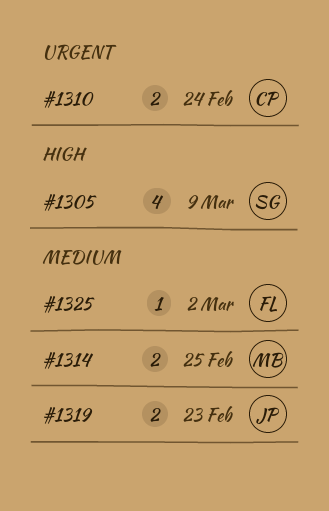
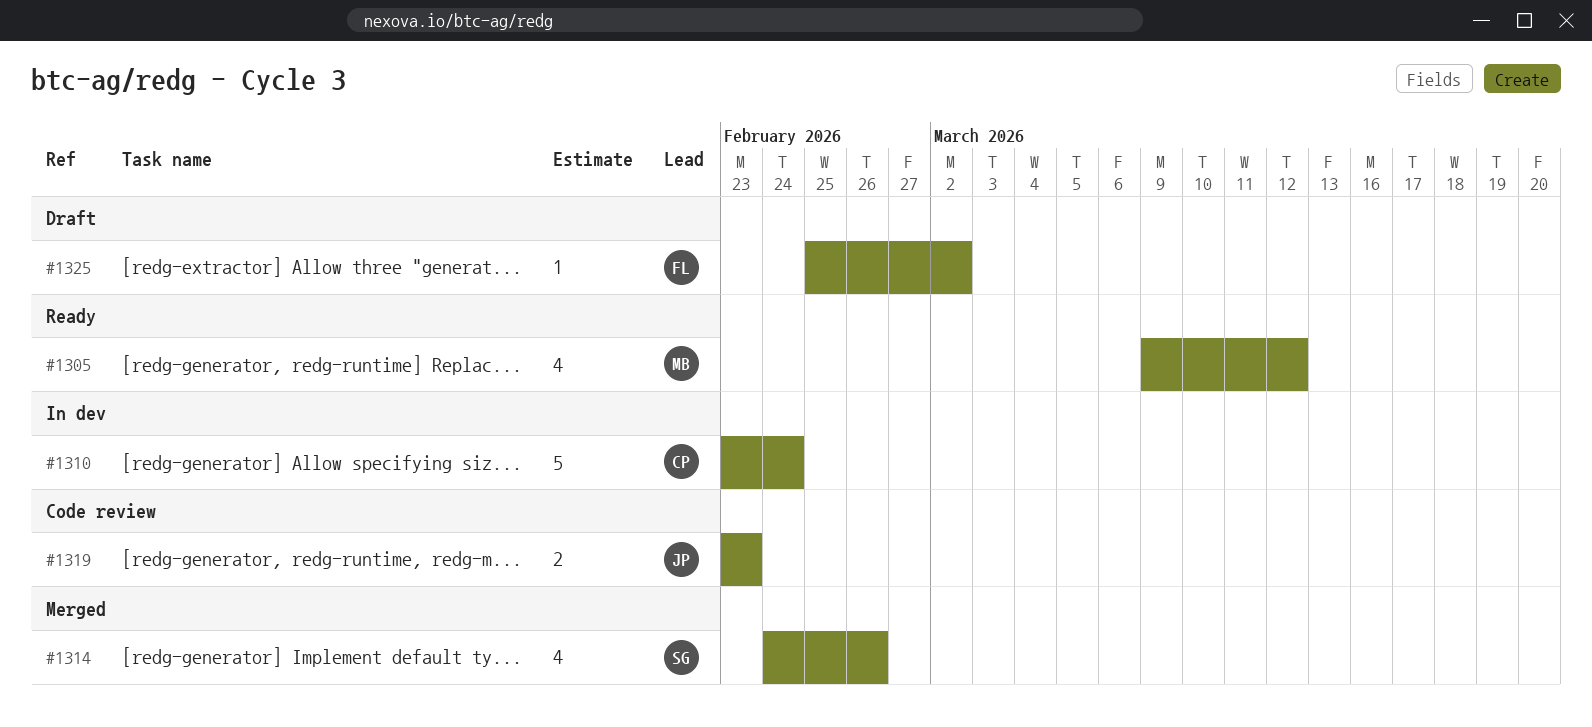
#1305, owner: SG -> MB
#1305, due: Mar 9 -> Mar 12
#1310, estimate: 2 -> 5
#1314, owner: MB -> SG
#1314, estimate: 2 -> 4
#1314, due: Feb 25 -> Feb 26

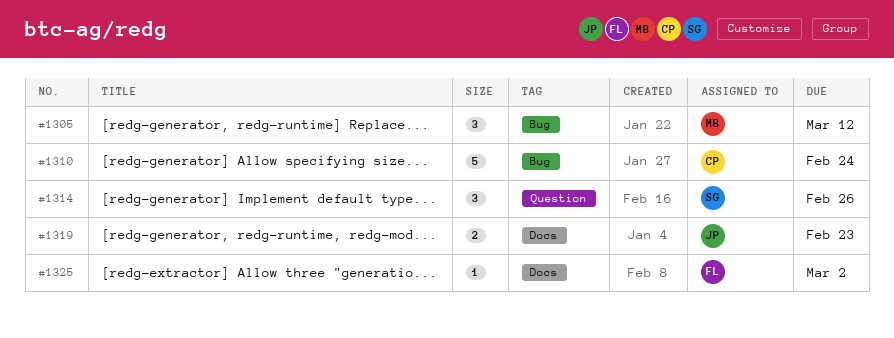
#1305, estimate: 4 -> 3
#1314, estimate: 4 -> 3

